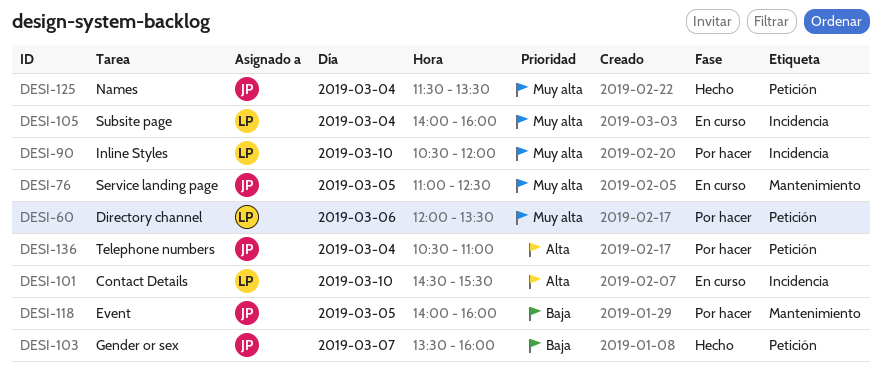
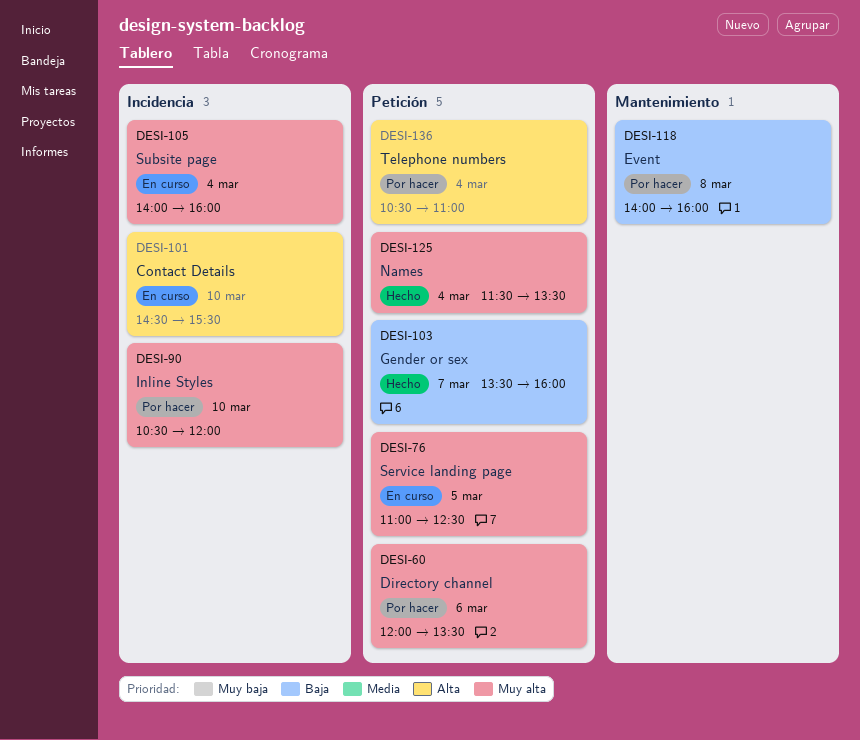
DESI-76, label: Mantenimiento -> Petición
DESI-118, day: Mar 5 -> Mar 8

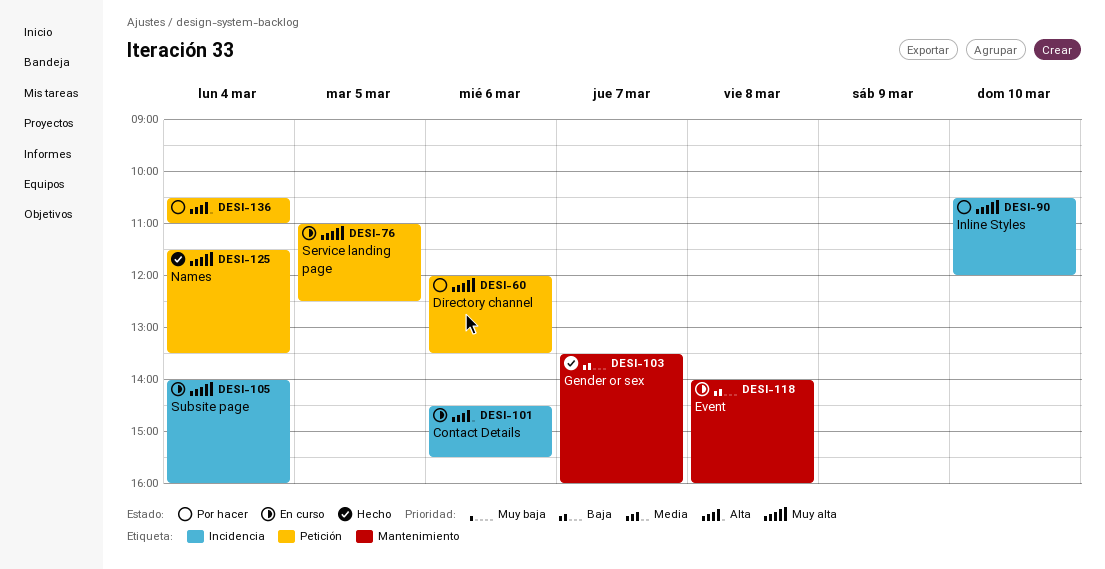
DESI-101, day: Mar 10 -> Mar 6
DESI-103, label: Petición -> Mantenimiento
DESI-118, status: Por hacer -> En curso

